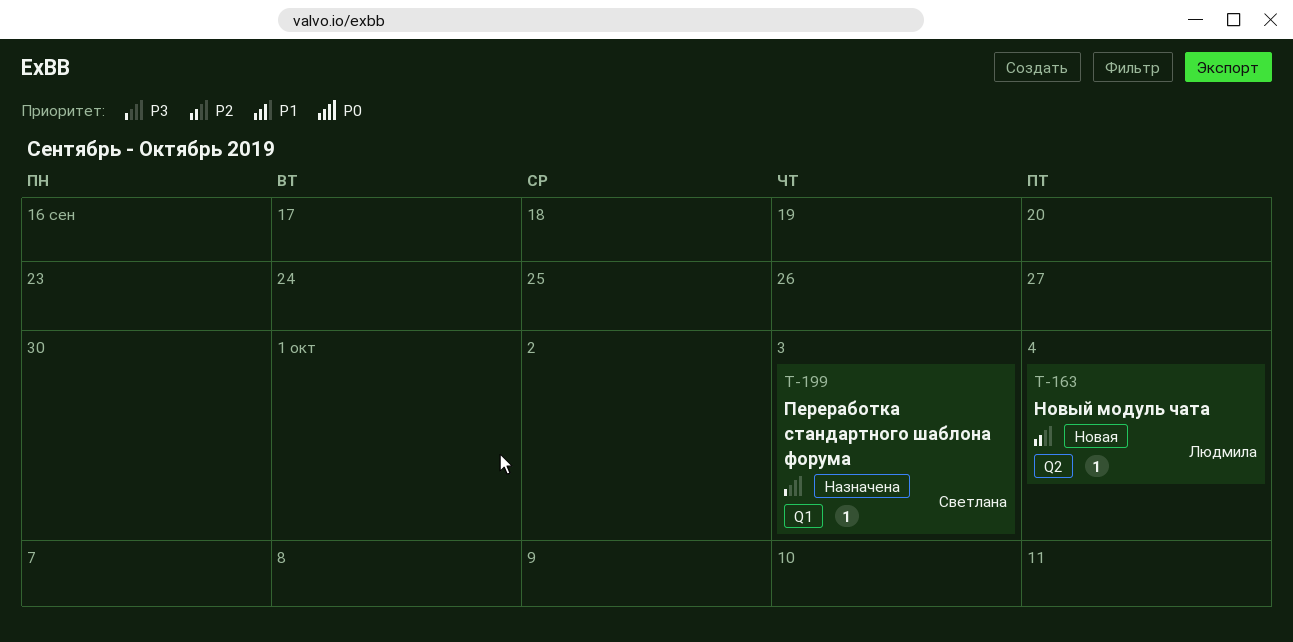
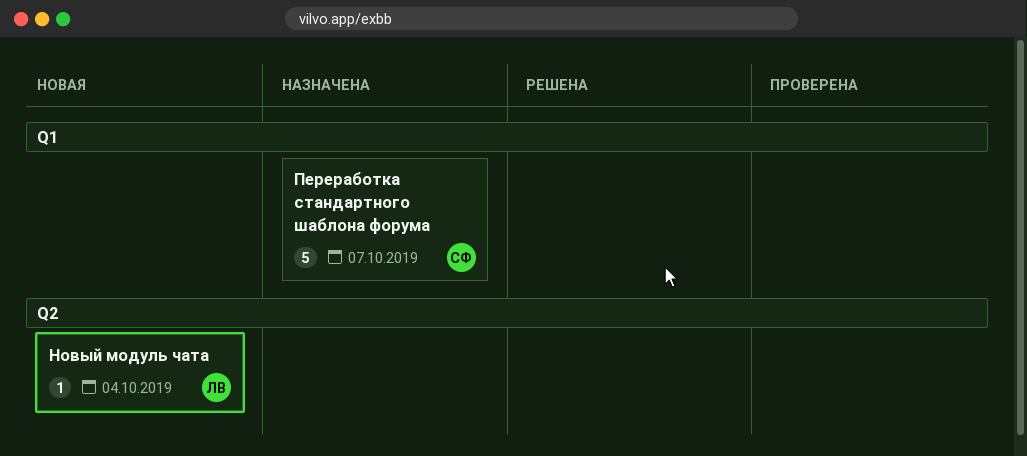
Переработка стандартного шаблона форума, estimate: 1 -> 5
Переработка стандартного шаблона форума, due: Oct 3 -> Oct 7

